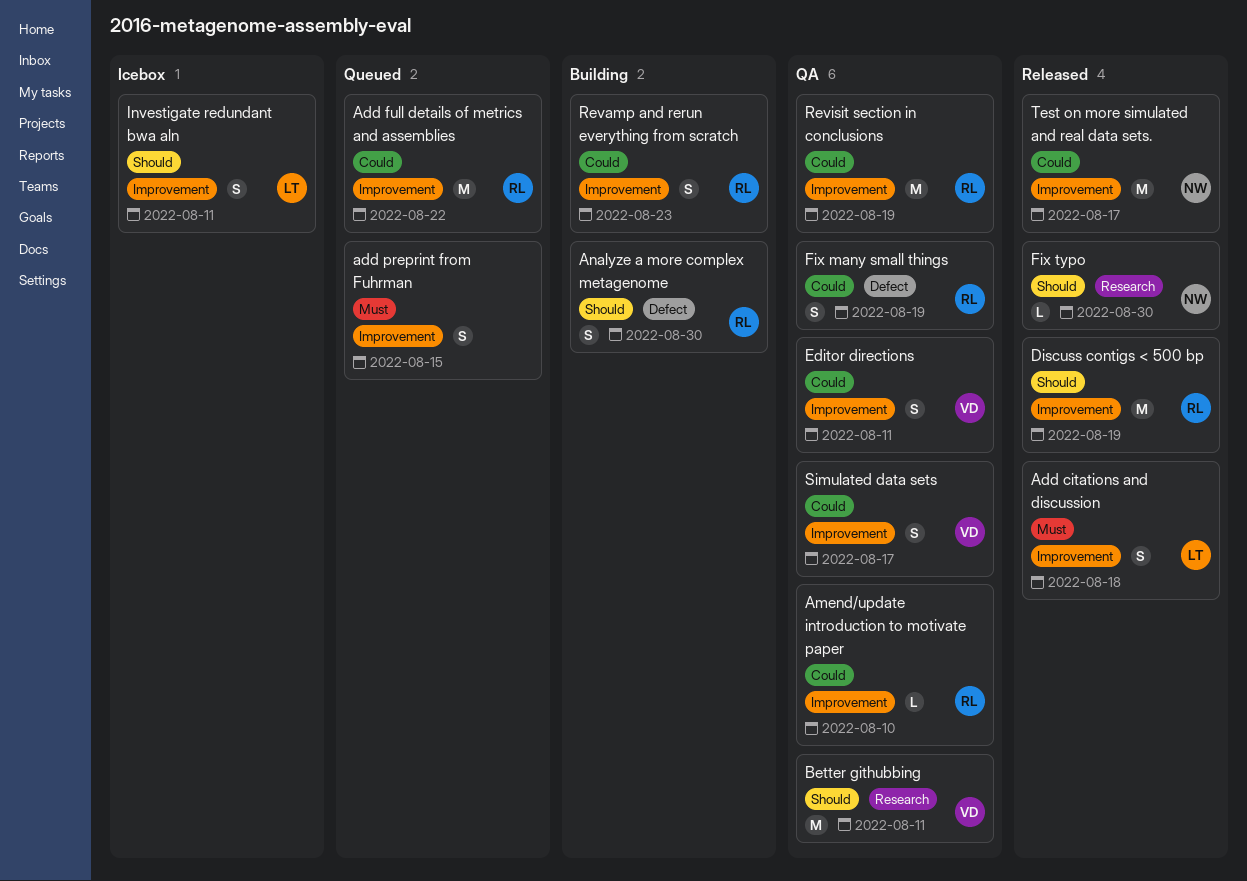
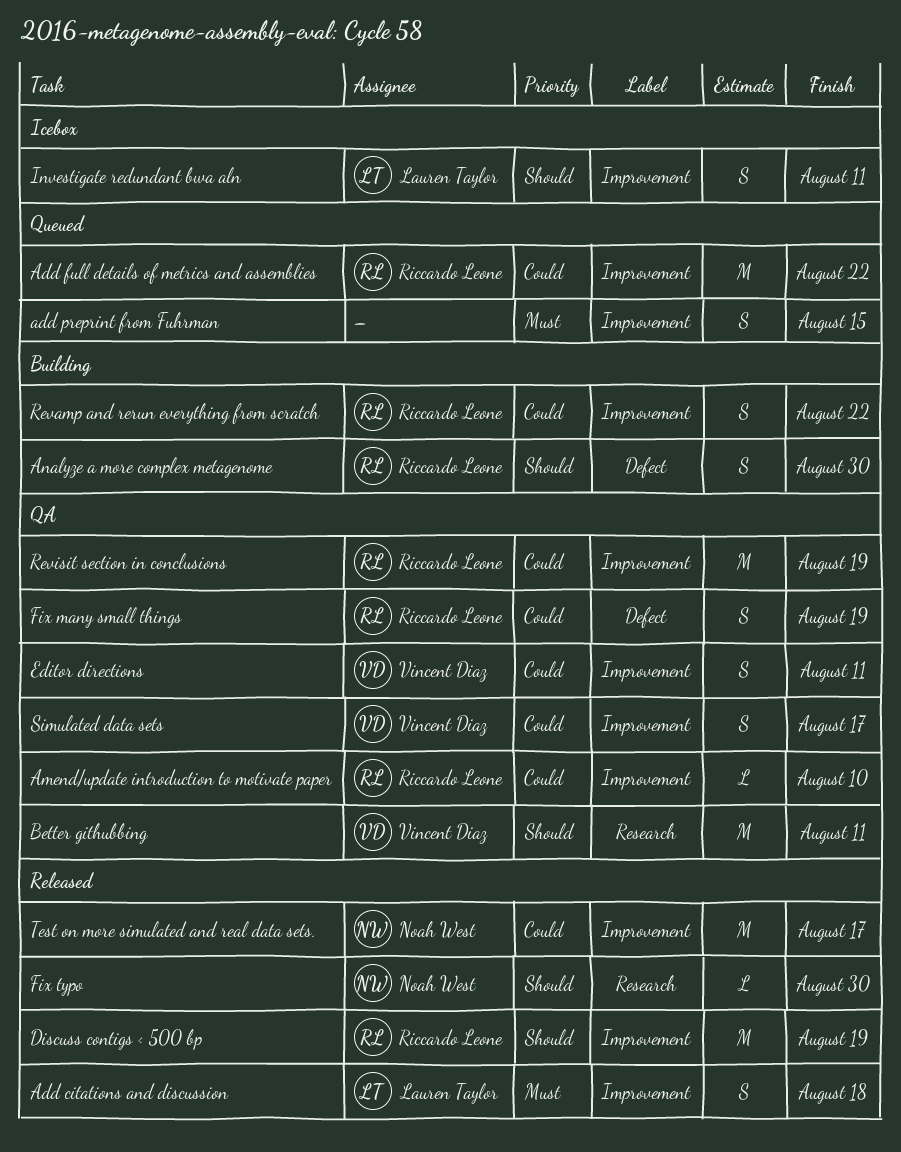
Revamp and rerun everything from scratch, due: Aug 23 -> Aug 22

